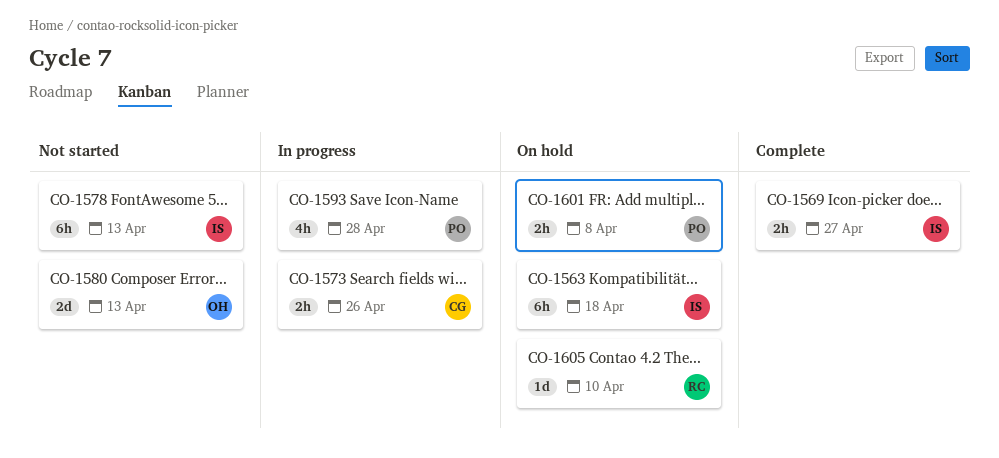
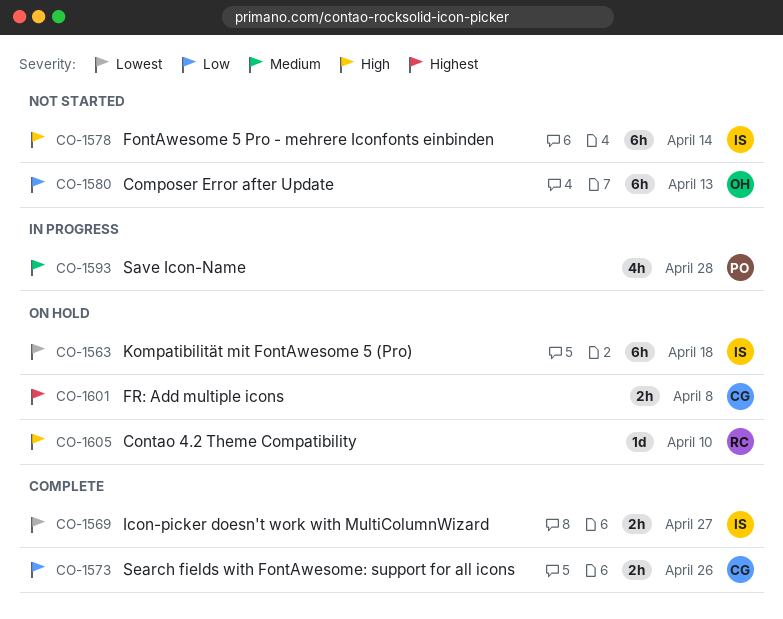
CO-1573, status: In progress -> Complete
CO-1578, due: Apr 13 -> Apr 14
CO-1580, estimate: 2d -> 6h
CO-1601, owner: PO -> CG

